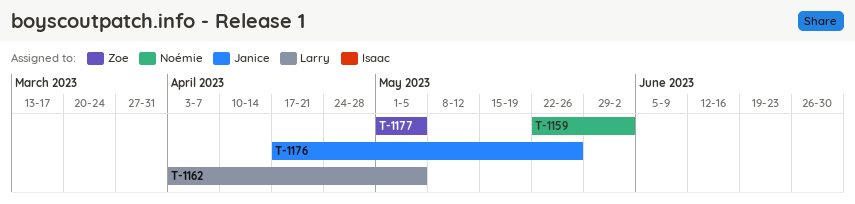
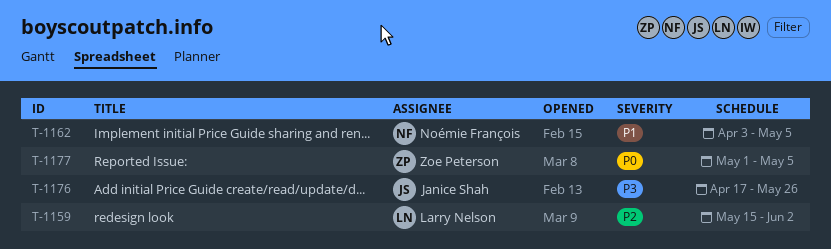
T-1159, owner: Noémie François -> Larry Nelson
T-1159, start: May 22 -> May 15
T-1162, owner: Larry Nelson -> Noémie François

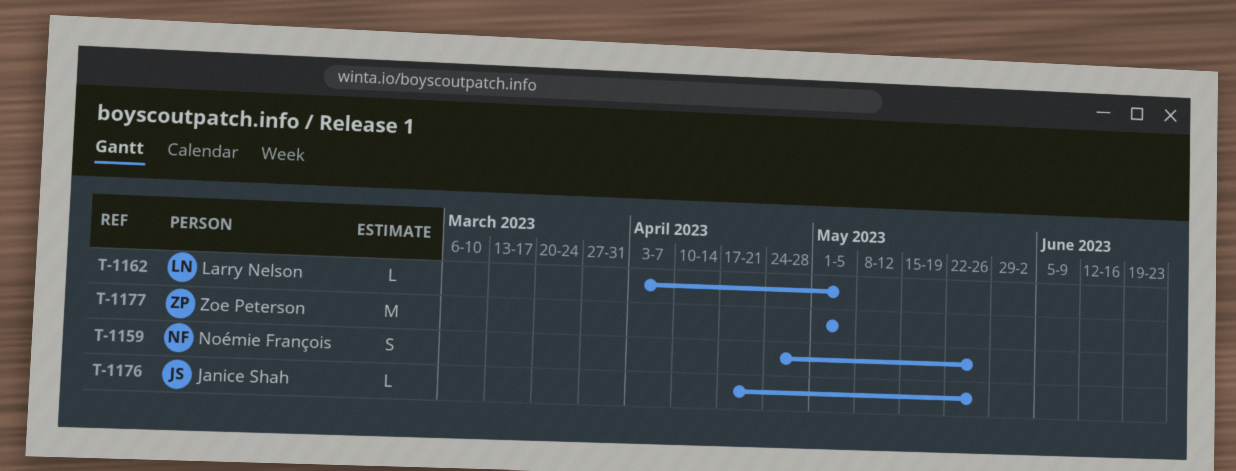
T-1159, owner: Larry Nelson -> Noémie François
T-1159, start: May 15 -> Apr 24
T-1159, due: Jun 2 -> May 26
T-1162, owner: Noémie François -> Larry Nelson

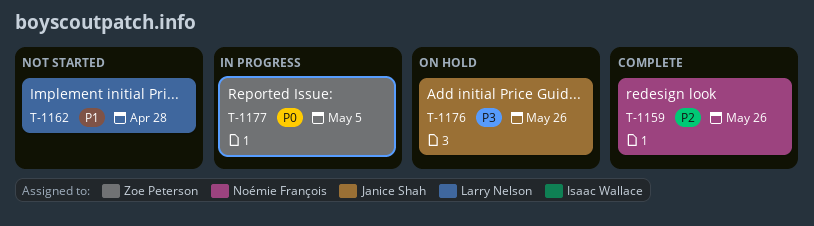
T-1162, due: May 5 -> Apr 28

